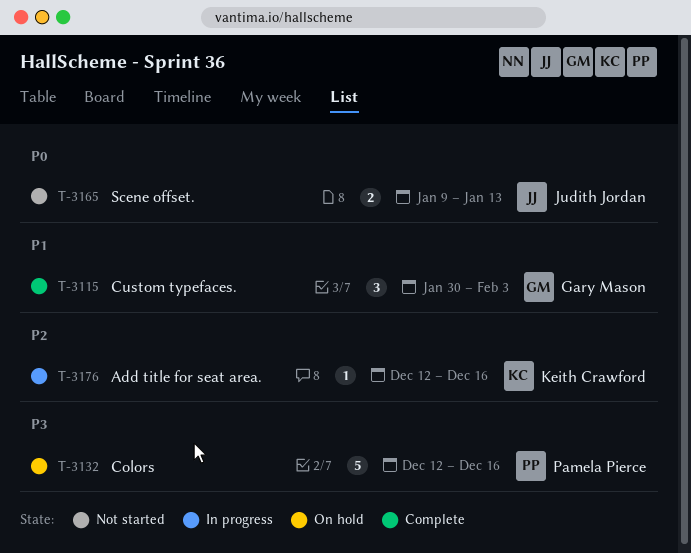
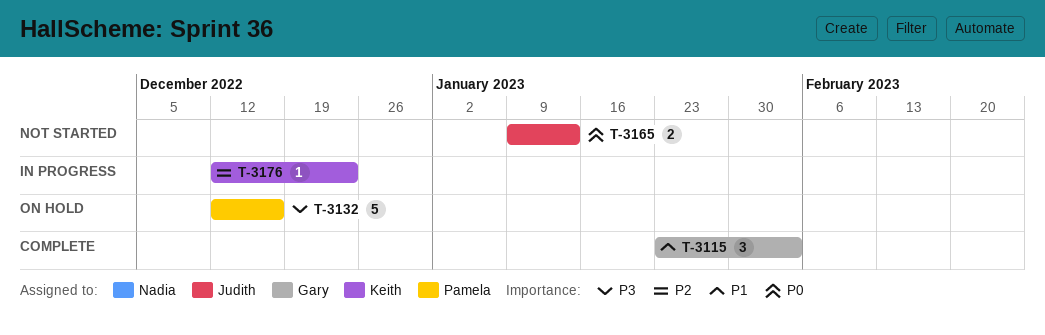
T-3115, start: Jan 30 -> Jan 23
T-3176, due: Dec 16 -> Dec 23

